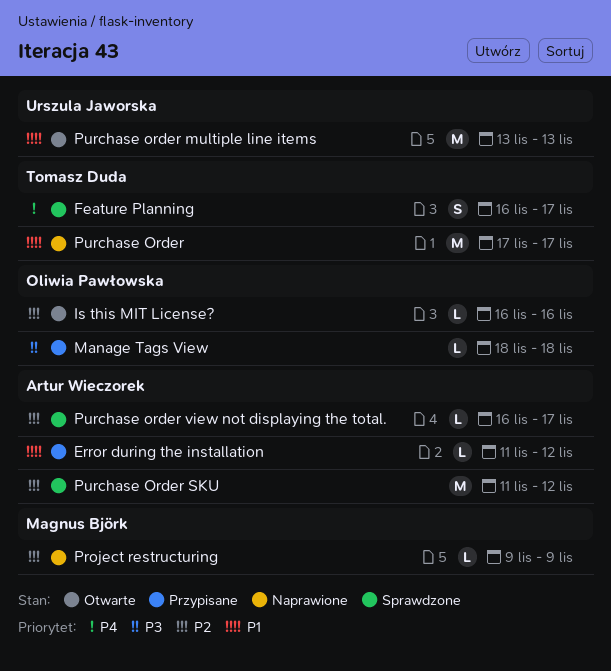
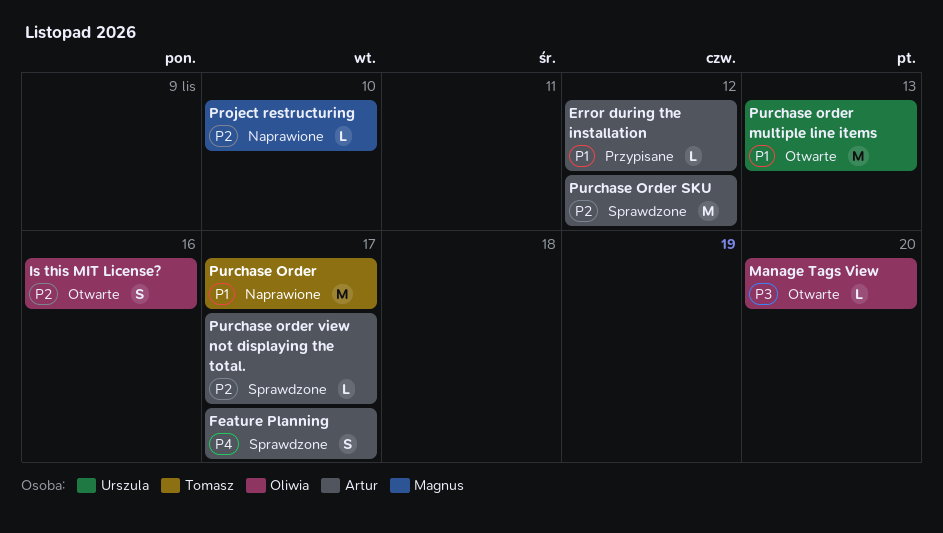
Feature Planning, owner: Tomasz Duda -> Artur Wieczorek
Is this MIT License?, estimate: L -> S
Manage Tags View, status: Przypisane -> Otwarte
Manage Tags View, due: Nov 18 -> Nov 20
Project restructuring, due: Nov 9 -> Nov 10

